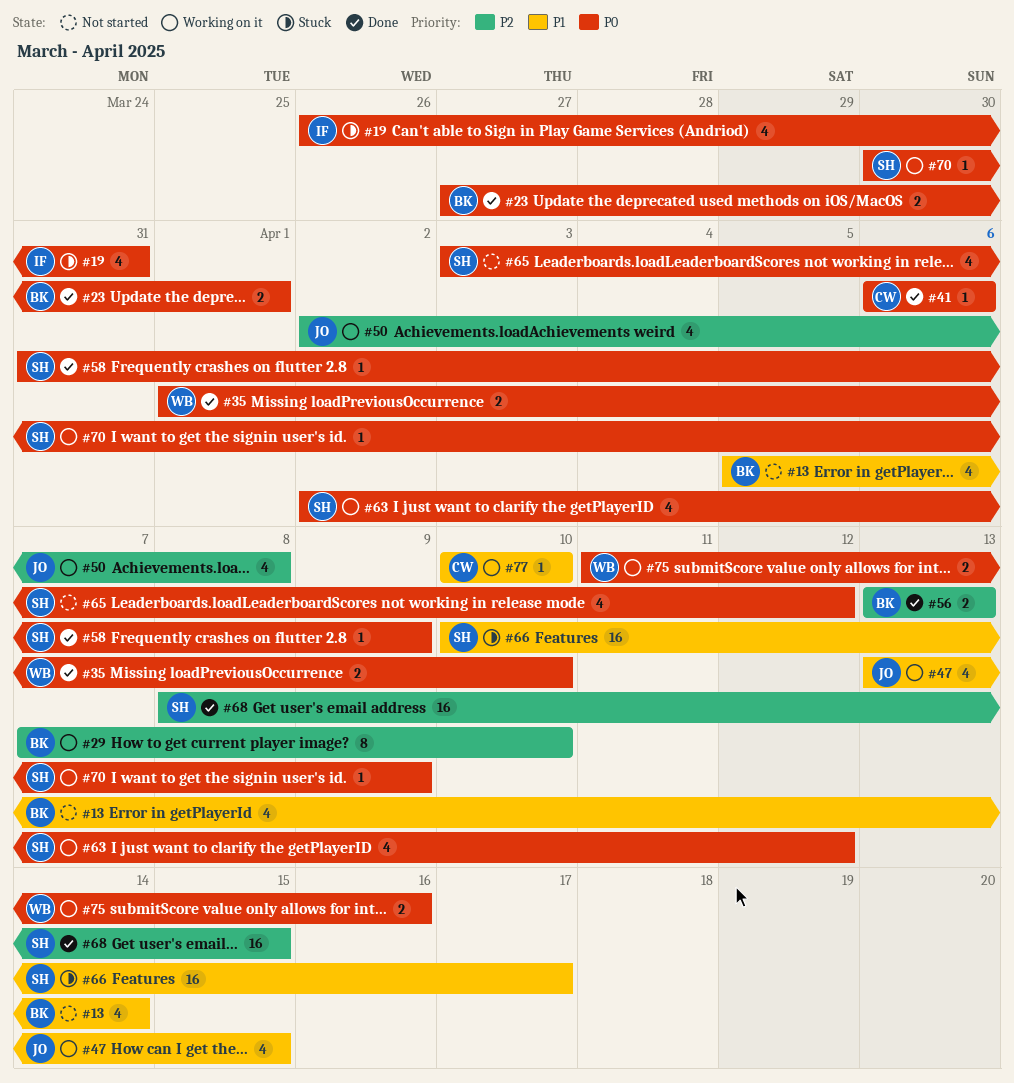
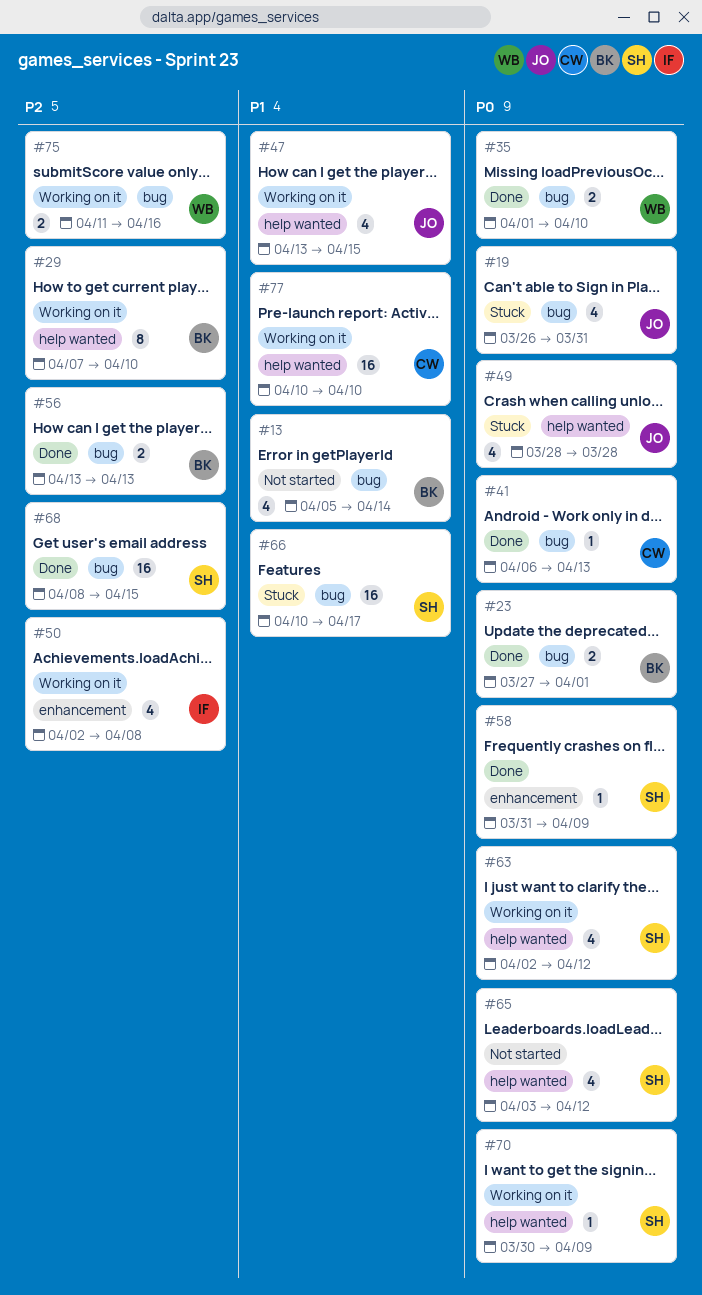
#19, owner: IF -> JO
#41, due: Apr 6 -> Apr 13
#49: none -> present
#50, owner: JO -> IF
#75, priority: P0 -> P2
#77, estimate: 1 -> 16

